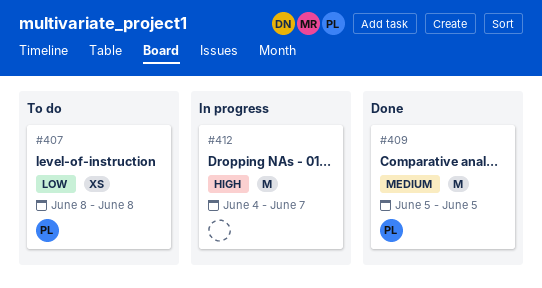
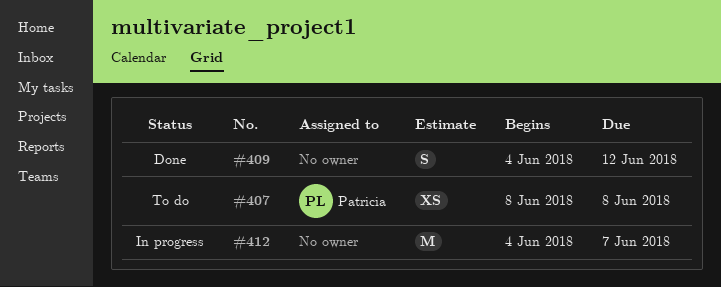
#409, owner: Patricia -> none
#409, estimate: M -> S
#409, start: Jun 5 -> Jun 4
#409, due: Jun 5 -> Jun 12

